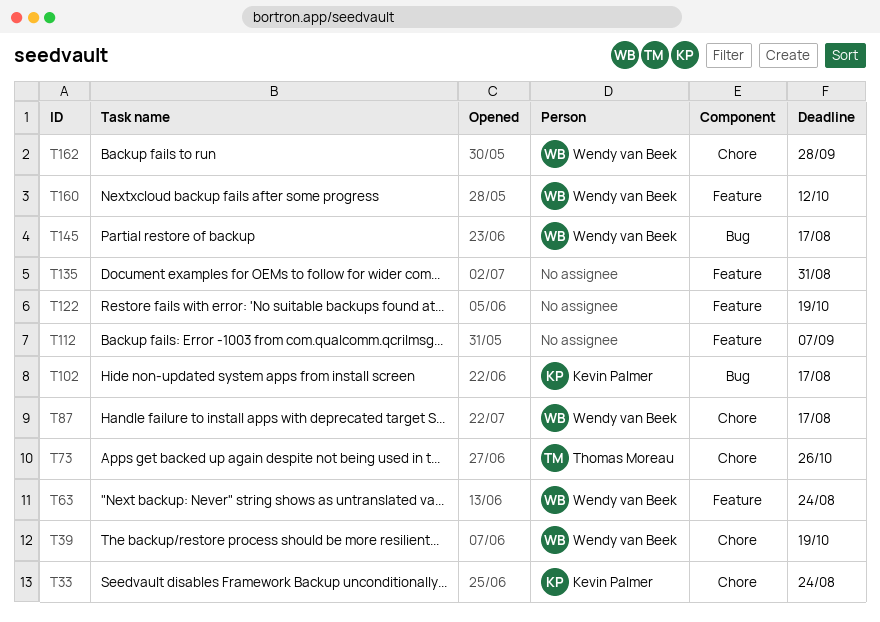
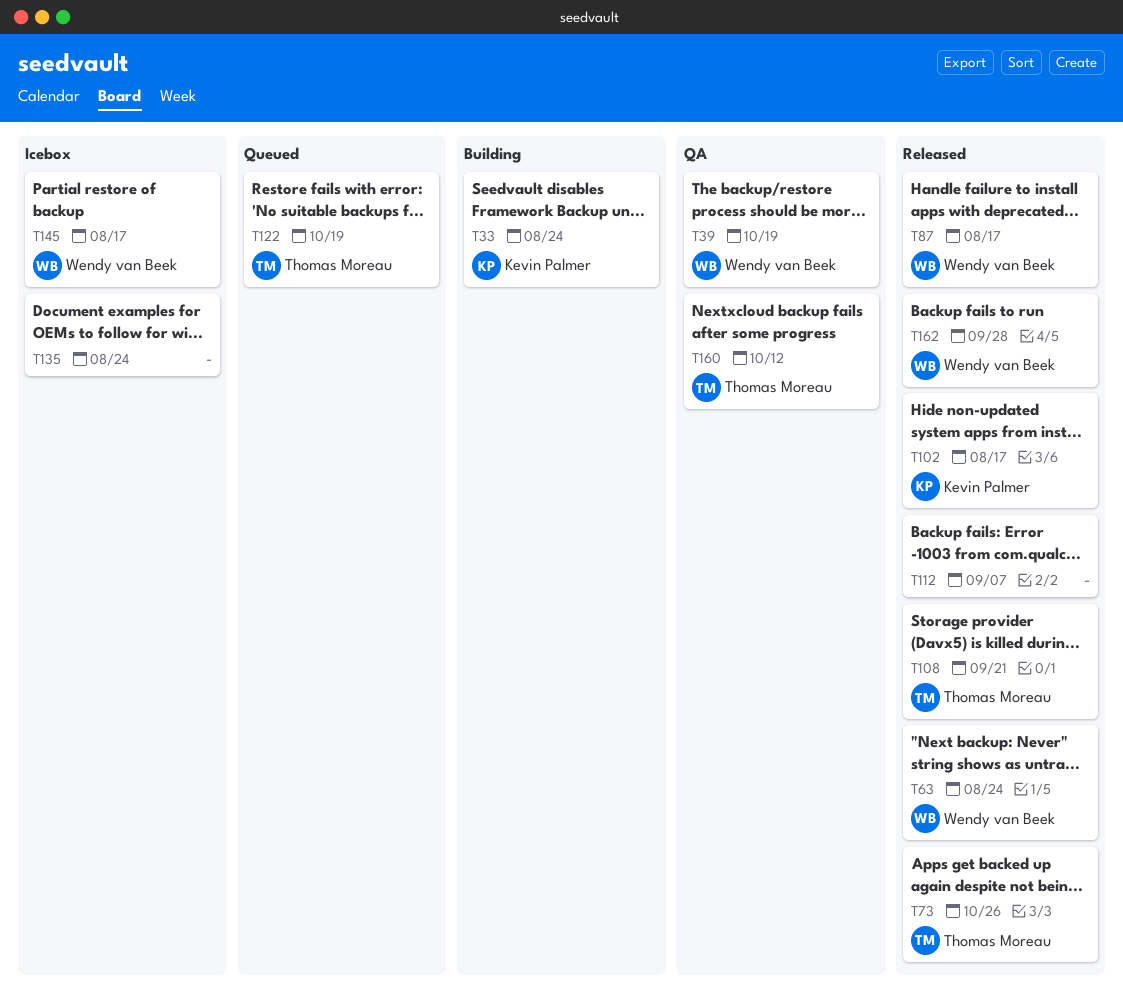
T108: none -> present
T122, owner: none -> Thomas Moreau
T135, due: Aug 31 -> Aug 24
T160, owner: Wendy van Beek -> Thomas Moreau

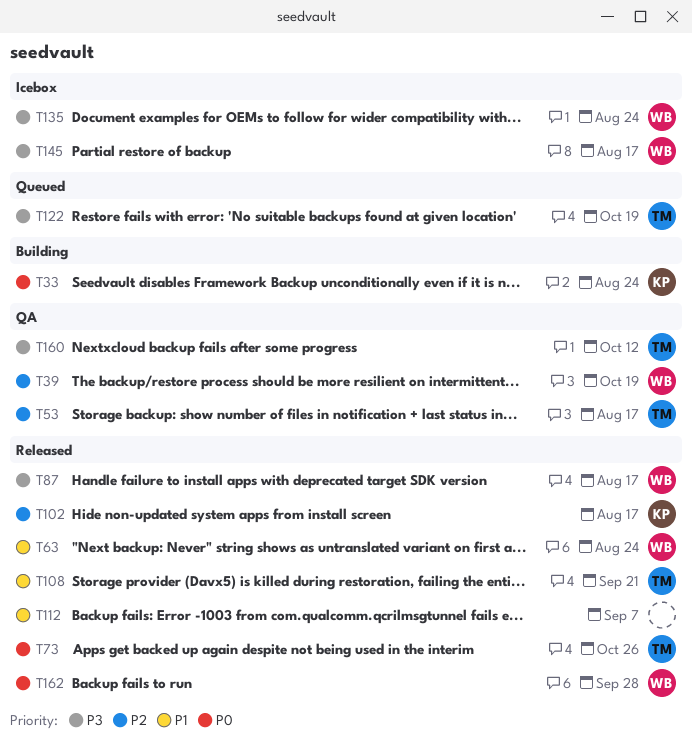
T53: none -> present
T135, owner: none -> Wendy van Beek

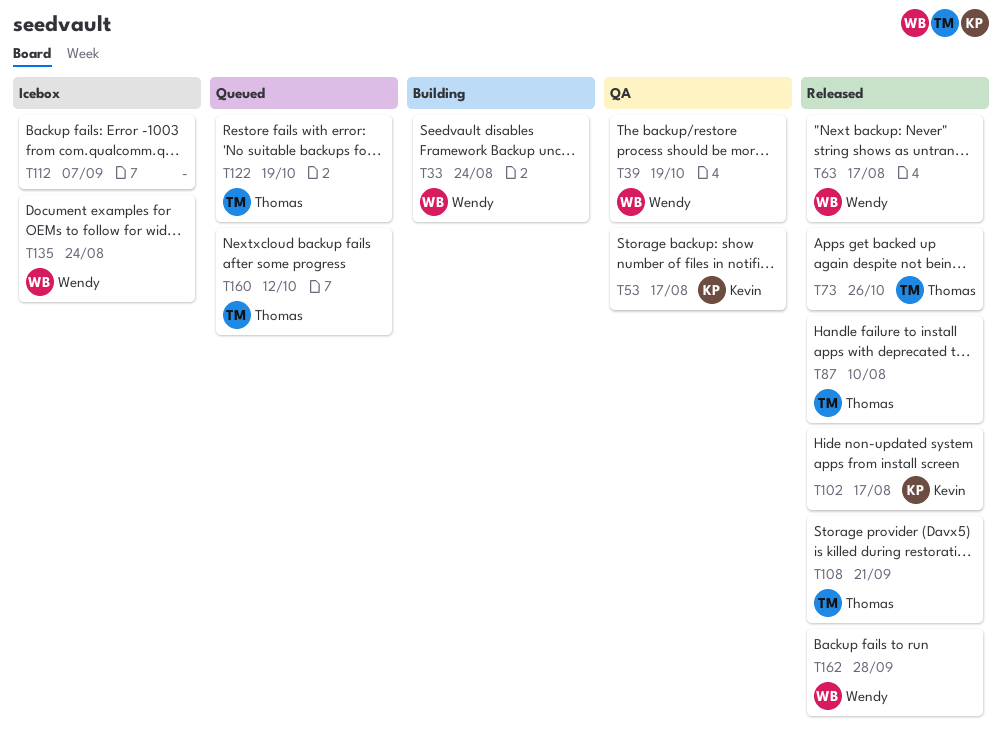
T33, owner: Kevin -> Wendy
T53, owner: Thomas -> Kevin
T63, due: Aug 24 -> Aug 17
T87, owner: Wendy -> Thomas
T87, due: Aug 17 -> Aug 10
T112, status: Released -> Icebox
T145: present -> none
T160, status: QA -> Queued

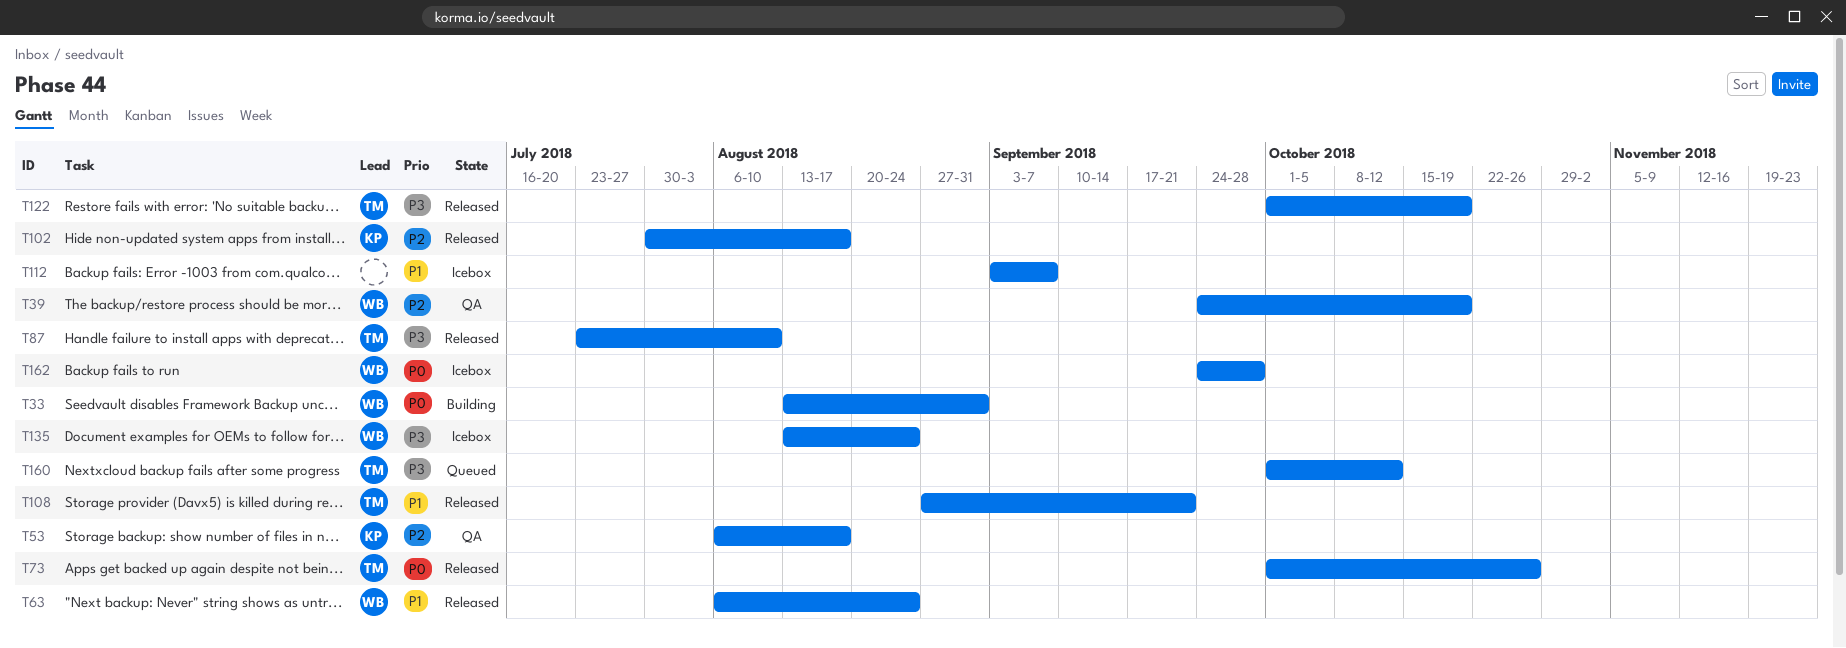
T33, due: Aug 24 -> Aug 31
T63, due: Aug 17 -> Aug 24
T122, status: Queued -> Released
T162, status: Released -> Icebox

